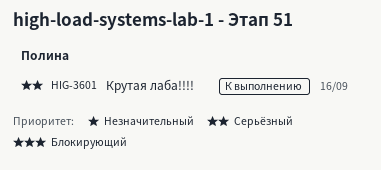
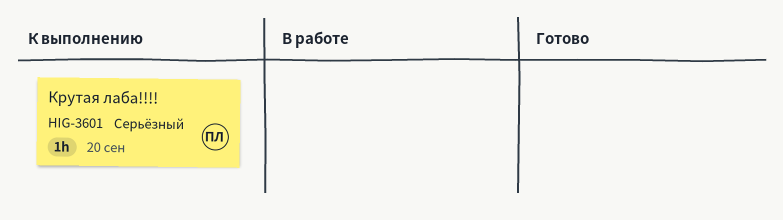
HIG-3601, due: Sep 16 -> Sep 20

